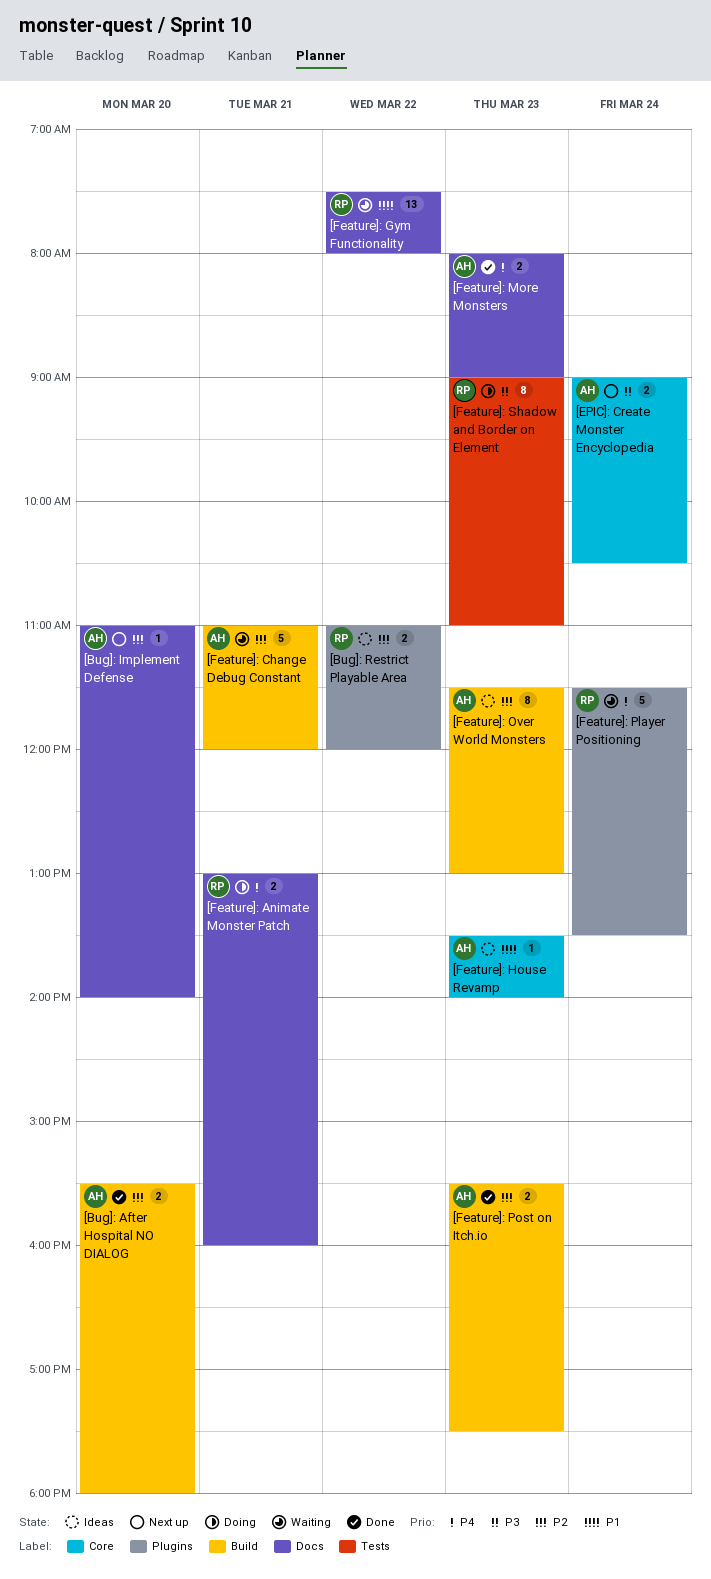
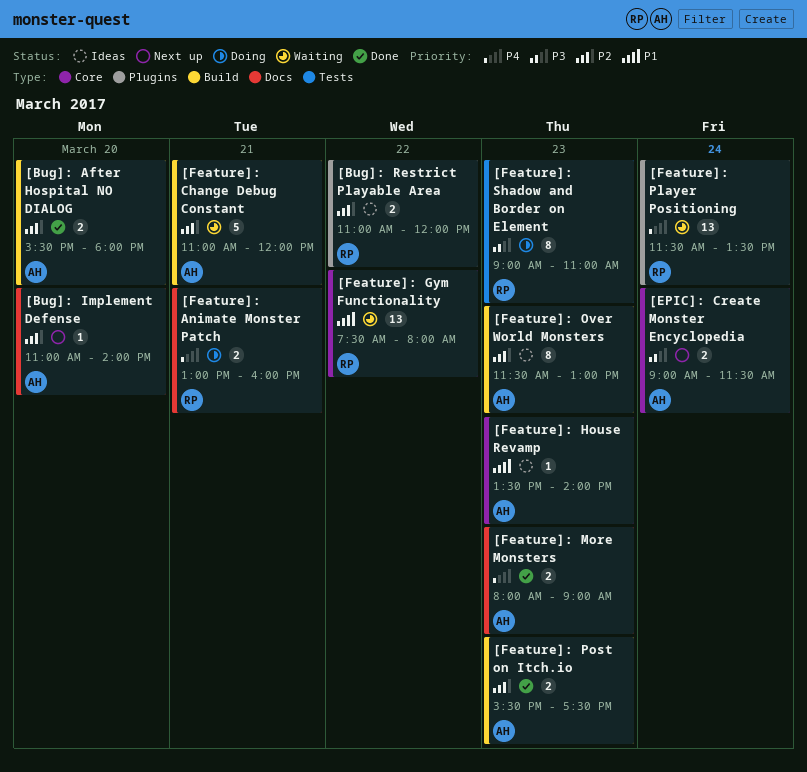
[EPIC]: Create Monster Encyclopedia, ends: 10:30 -> 11:30
[Feature]: Gym Functionality, label: Docs -> Core
[Feature]: Player Positioning, estimate: 5 -> 13

